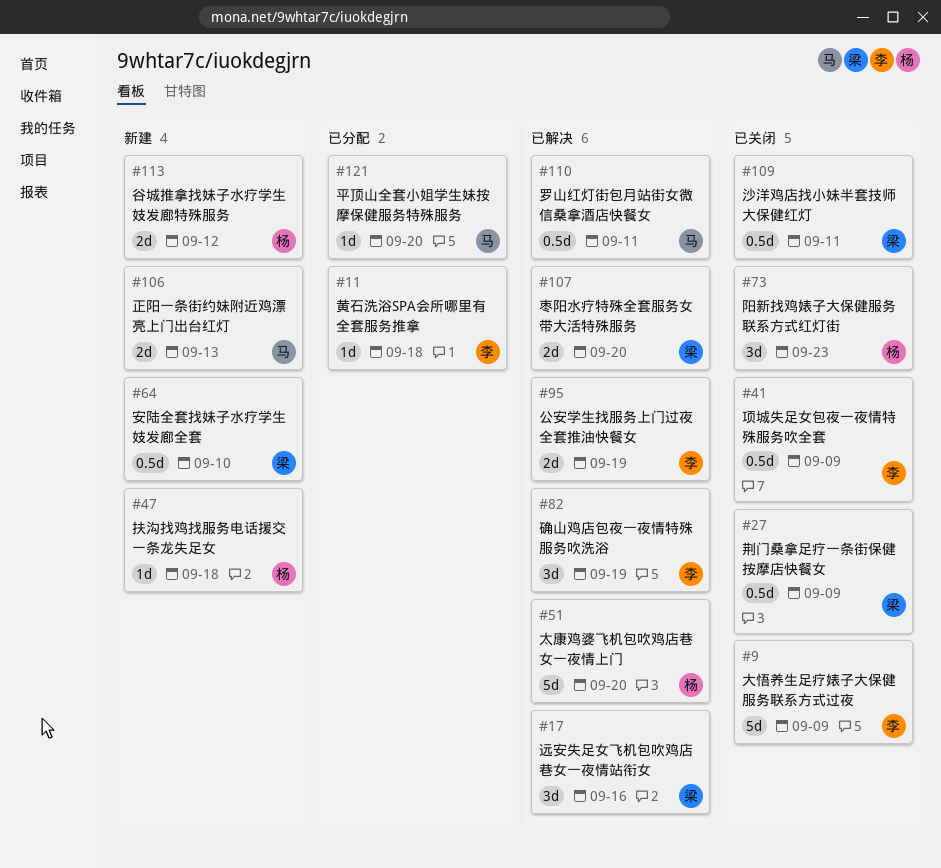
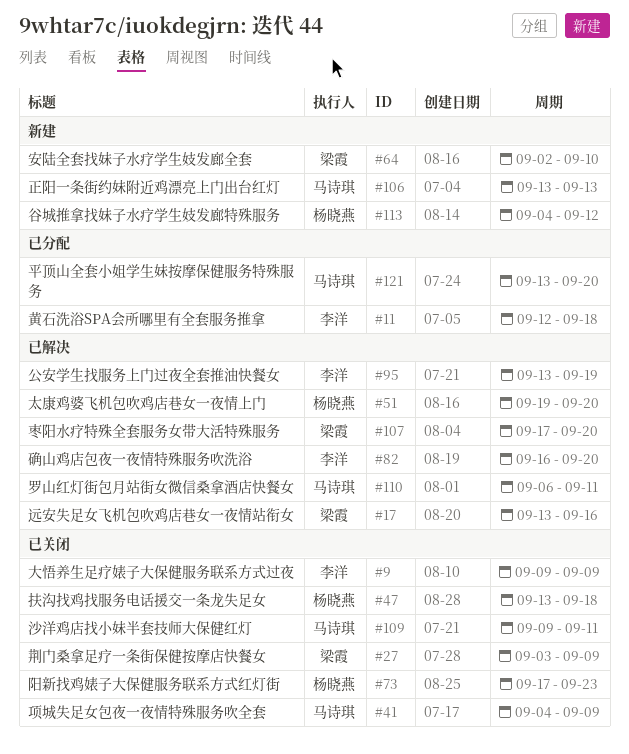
#41, owner: 李洋 -> 马诗琪
#47, status: 新建 -> 已关闭
#82, due: Sep 19 -> Sep 20
#109, owner: 梁霞 -> 马诗琪

